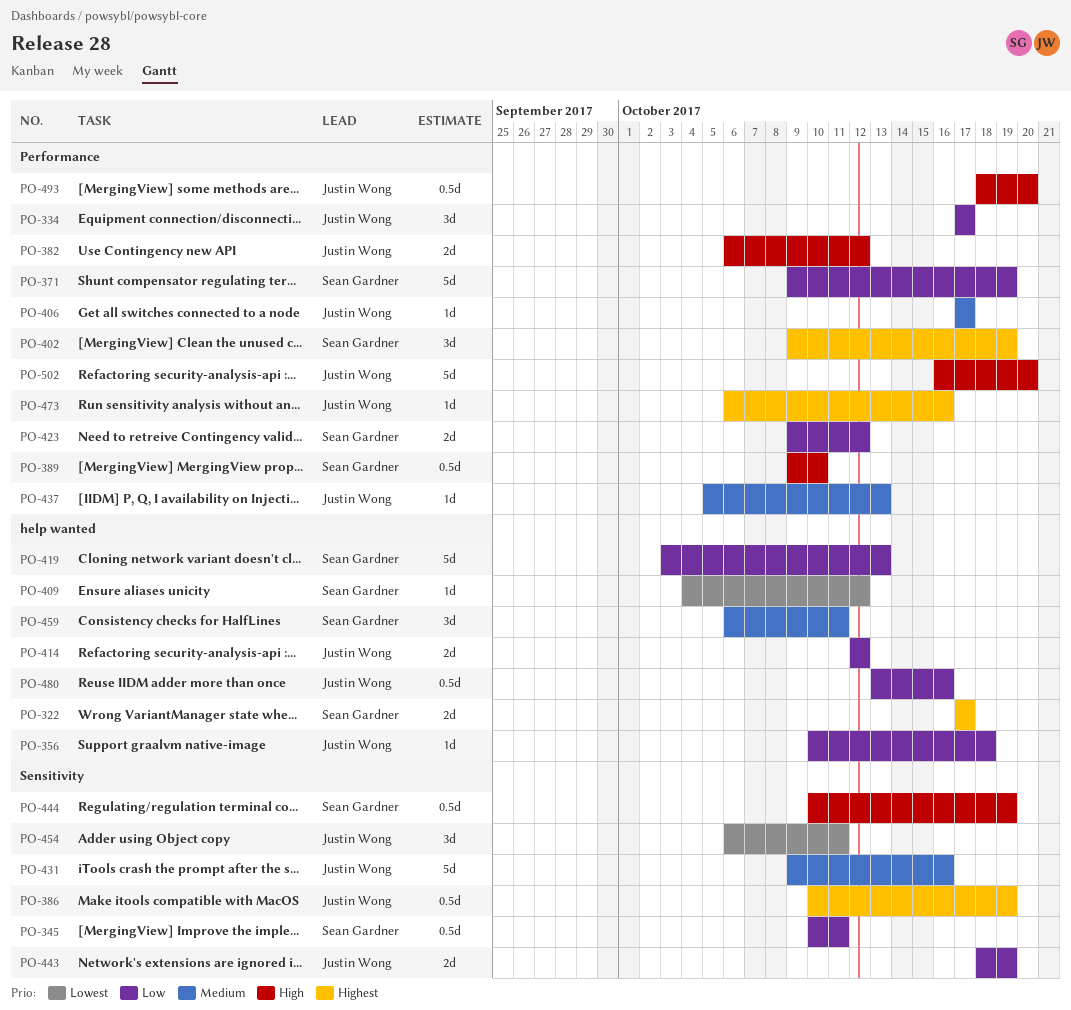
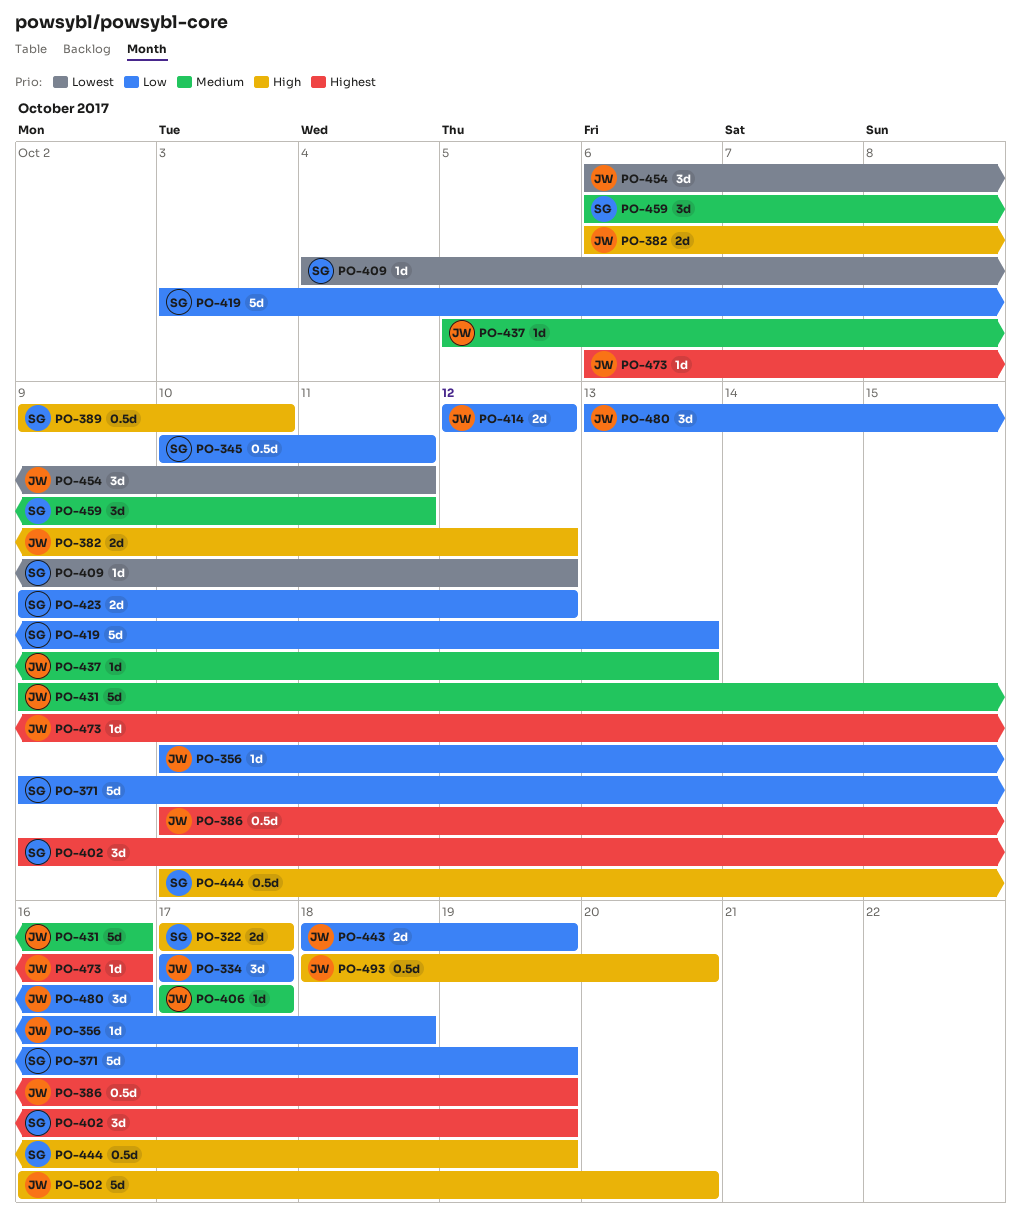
PO-322, priority: Highest -> High
PO-480, estimate: 0.5d -> 3d

